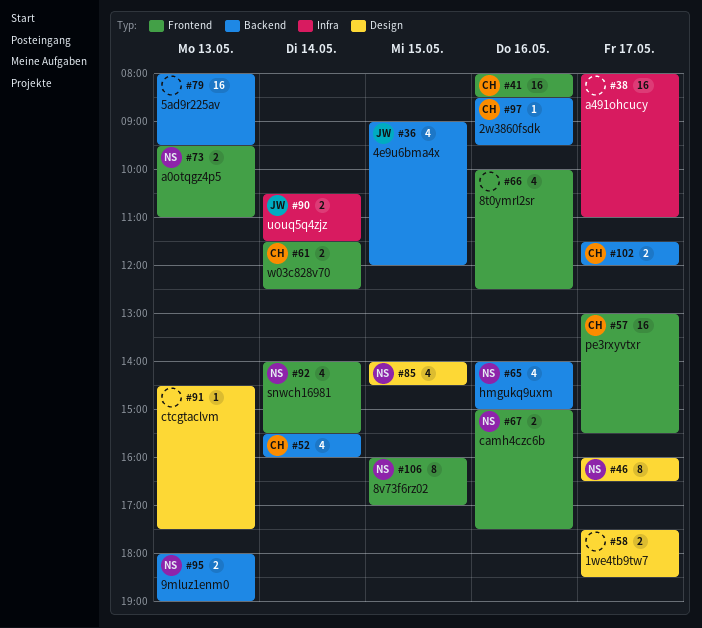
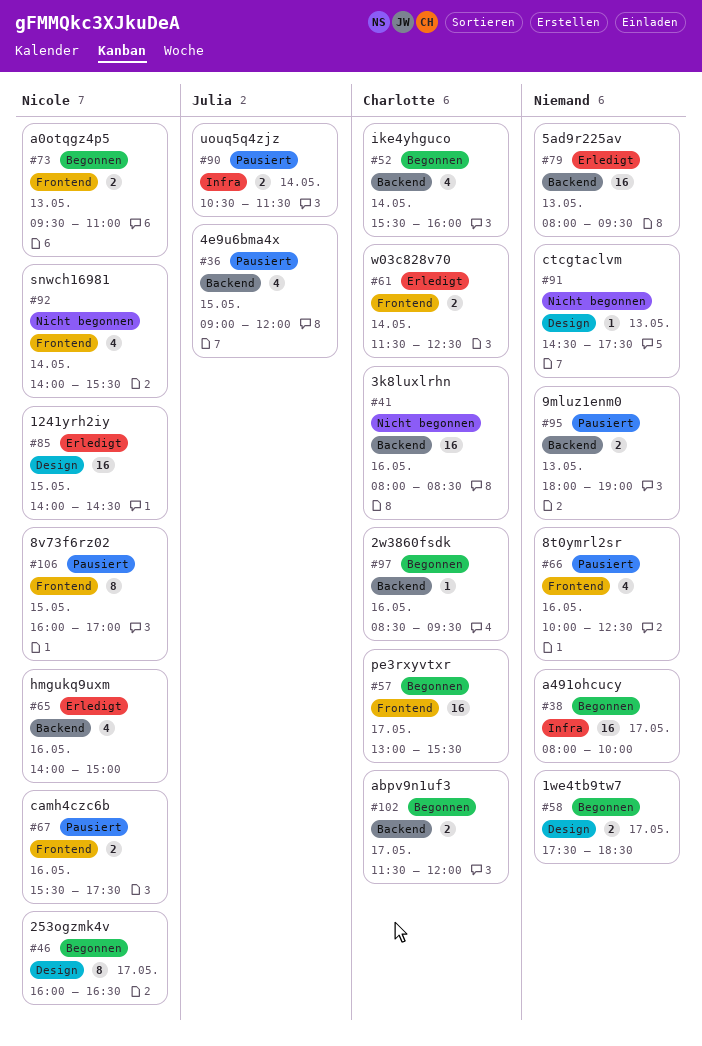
#38, ends: 11:00 -> 10:00
#41, label: Frontend -> Backend
#67, begins: 15:00 -> 15:30
#85, estimate: 4 -> 16
#95, owner: Nicole -> none

